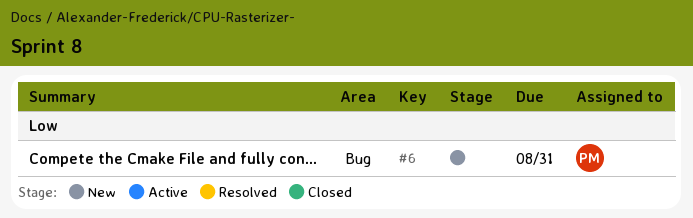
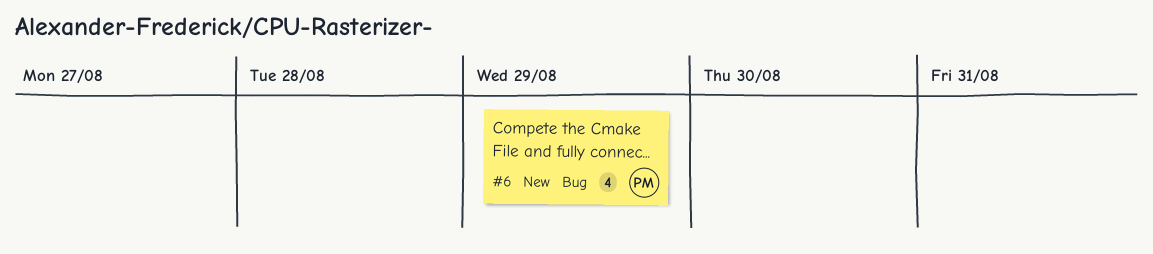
#6, due: Aug 31 -> Aug 29

